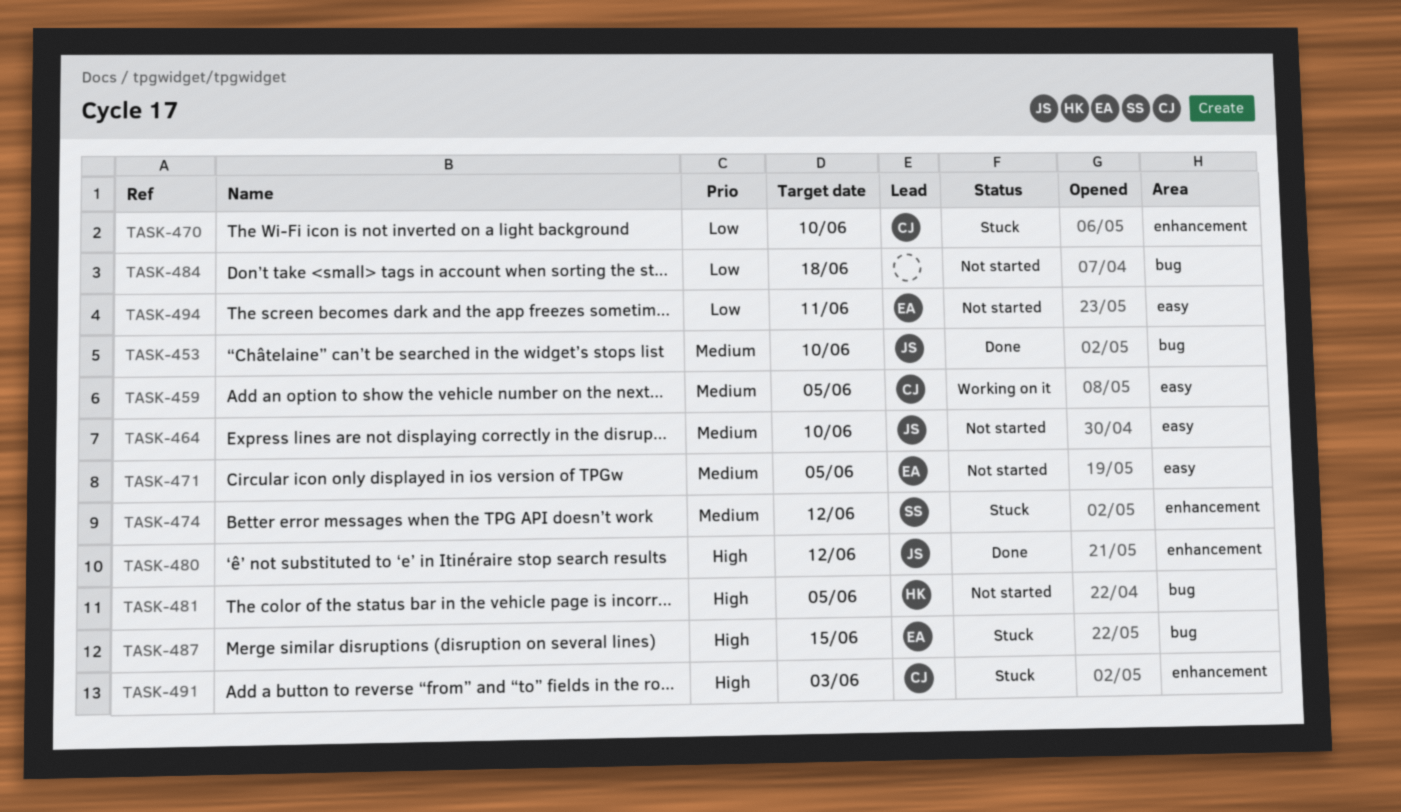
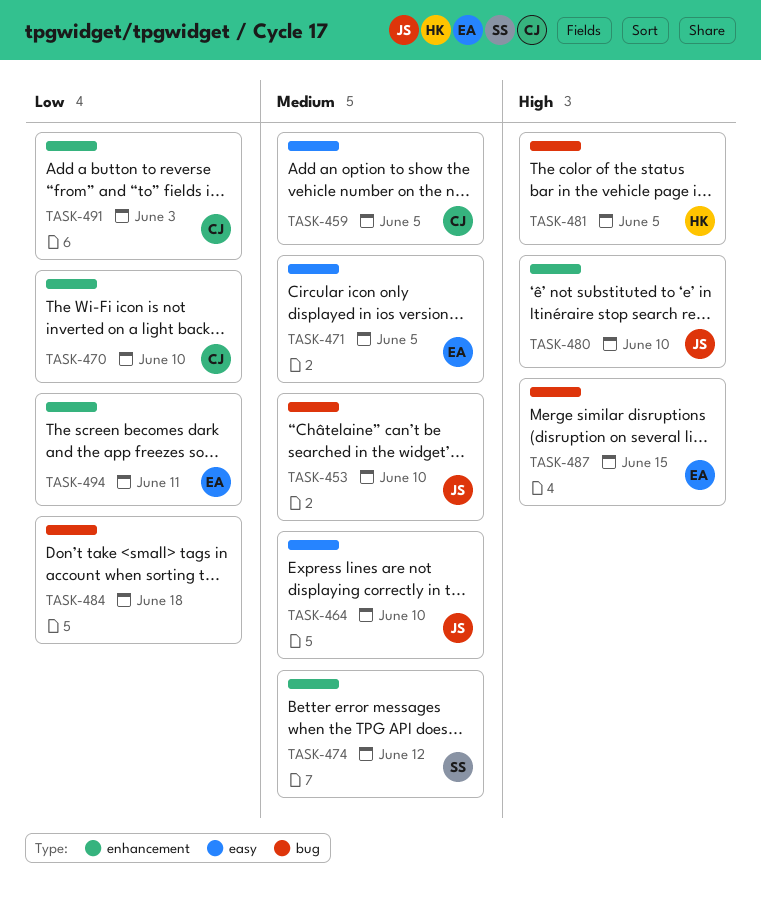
TASK-480, due: Jun 12 -> Jun 10
TASK-491, priority: High -> Low
TASK-494, label: easy -> enhancement

